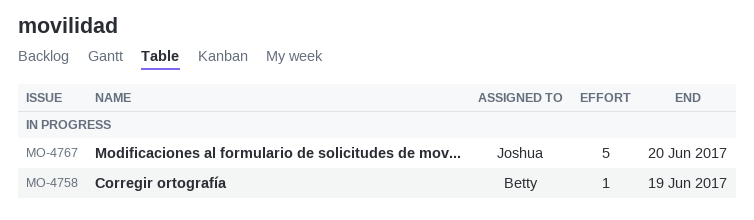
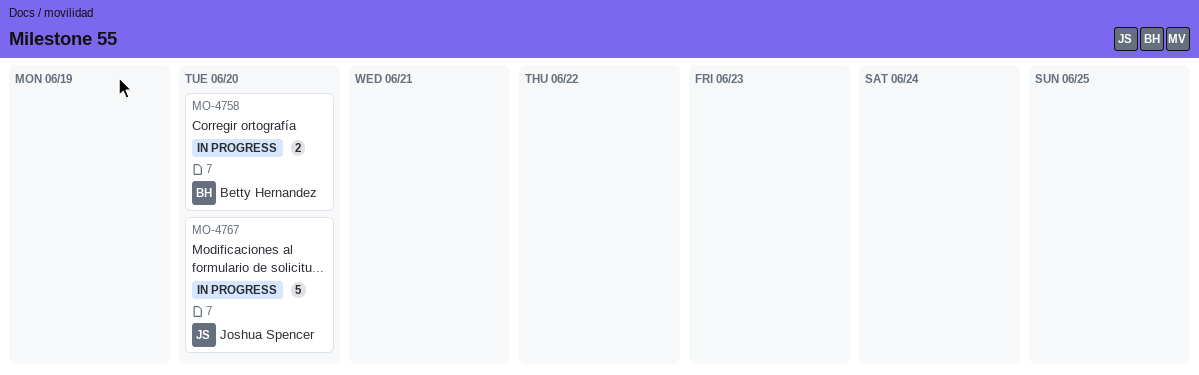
MO-4758, estimate: 1 -> 2
MO-4758, due: Jun 19 -> Jun 20

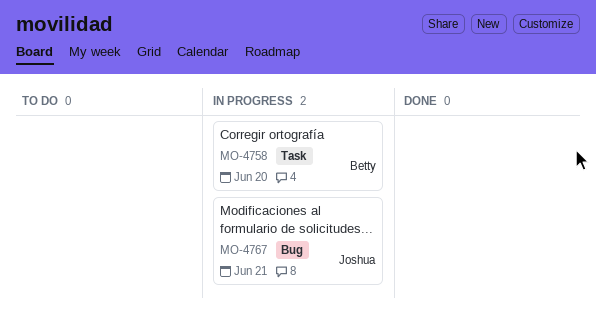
MO-4767, due: Jun 20 -> Jun 21

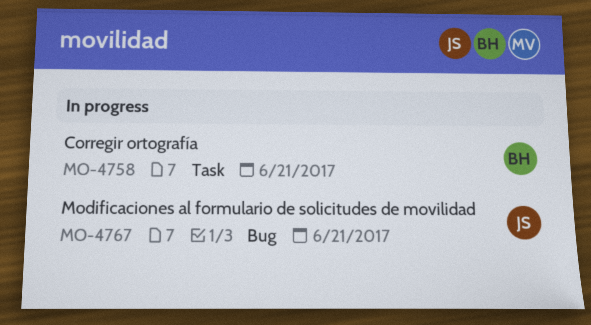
MO-4758, due: Jun 20 -> Jun 21

